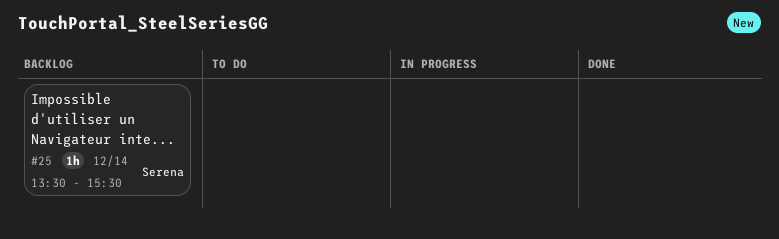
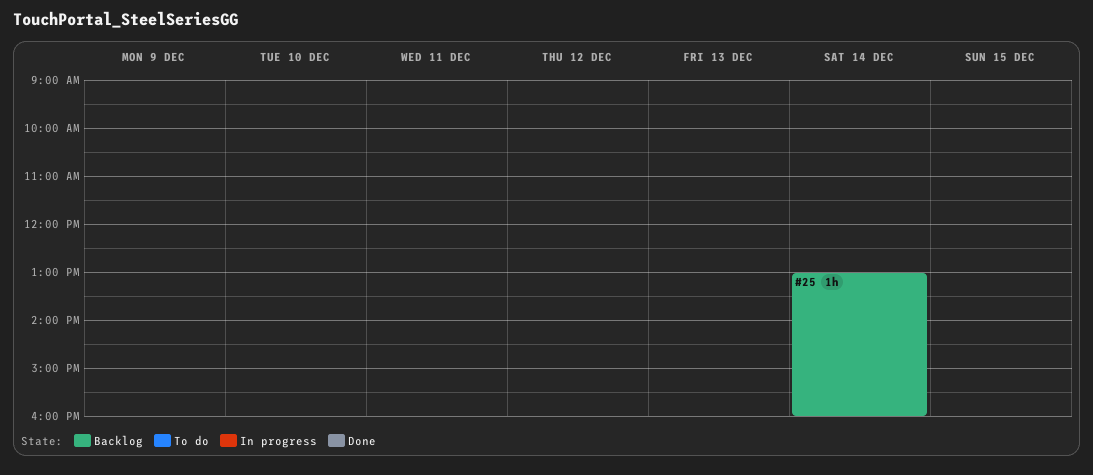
#25, begins: 13:30 -> 13:00
#25, ends: 15:30 -> 16:00

